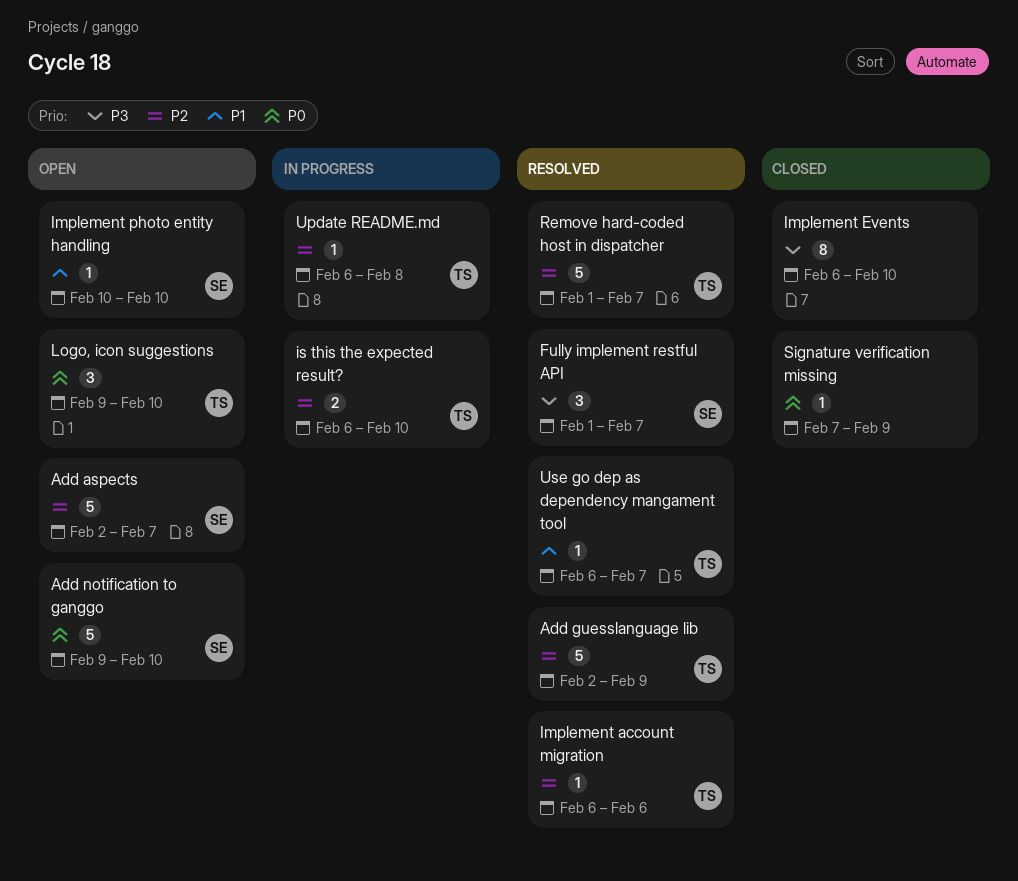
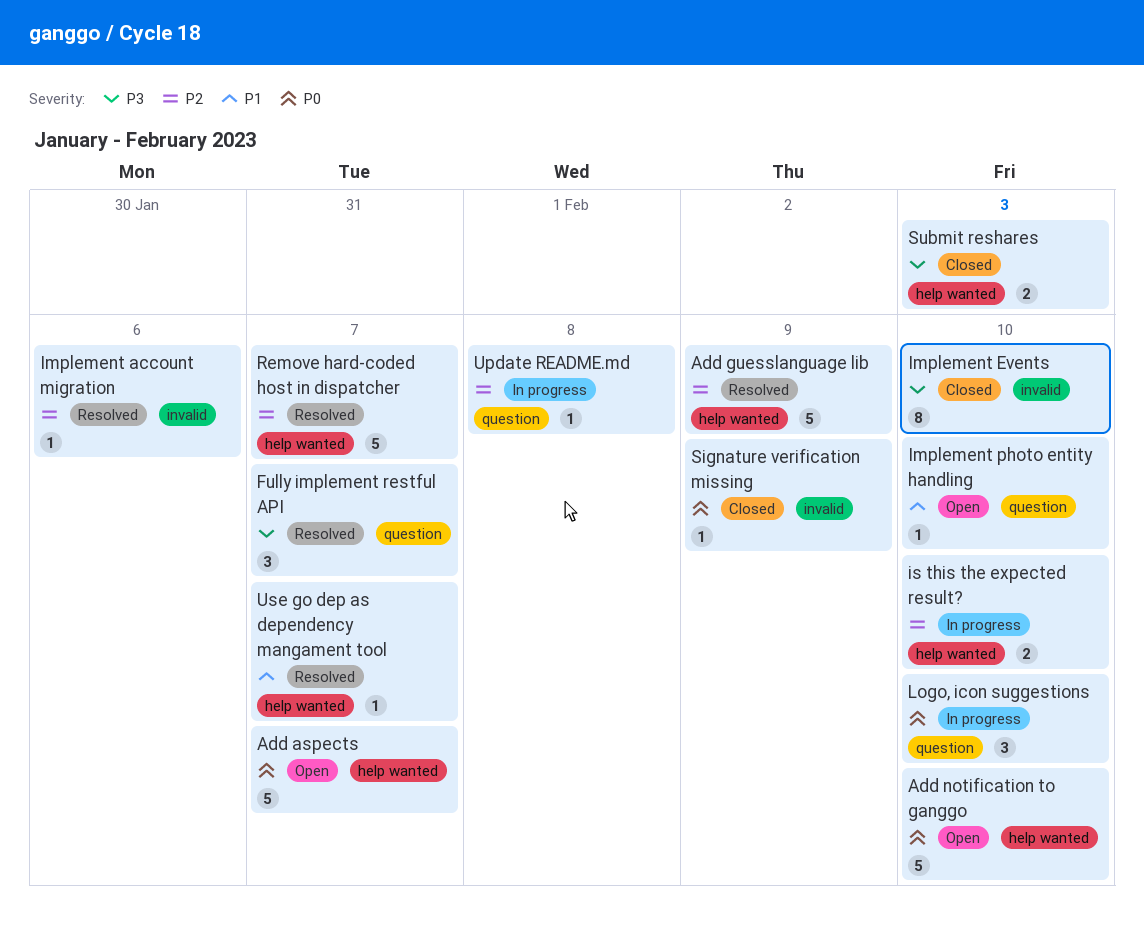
Add aspects, priority: P2 -> P0
Logo, icon suggestions, status: Open -> In progress
Submit reshares: none -> present

